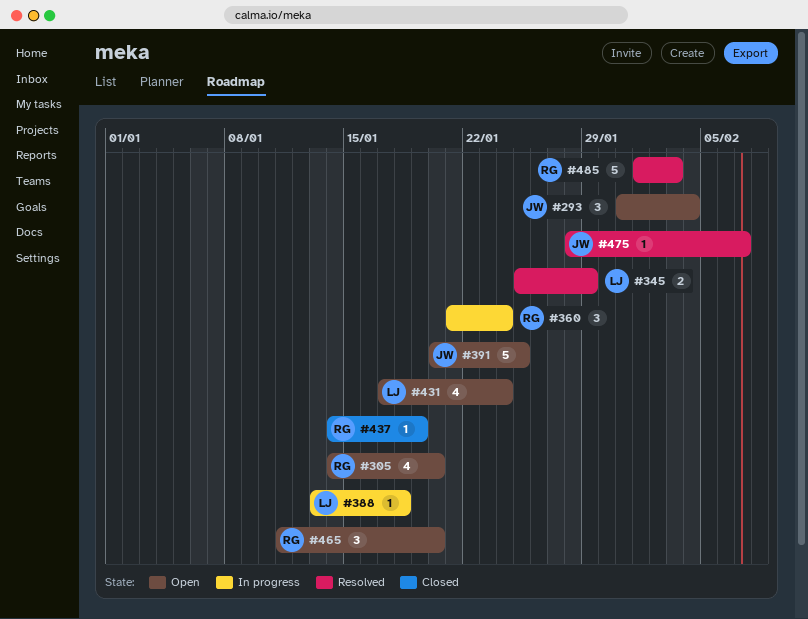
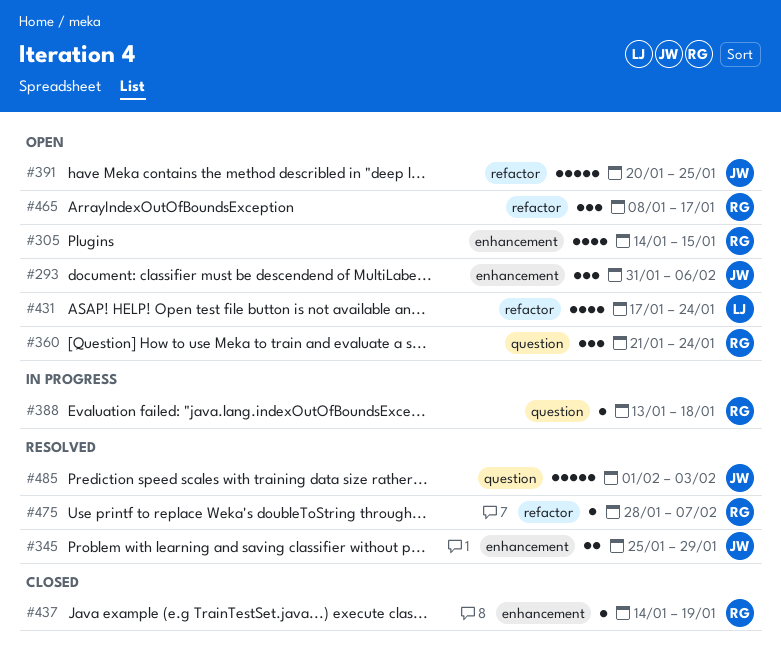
#293, due: Feb 4 -> Feb 6
#305, due: Jan 20 -> Jan 15
#345, owner: LJ -> JW
#360, status: In progress -> Open
#388, owner: LJ -> RG
#465, start: Jan 11 -> Jan 8
#465, due: Jan 20 -> Jan 17
#475, owner: JW -> RG
#485, owner: RG -> JW

